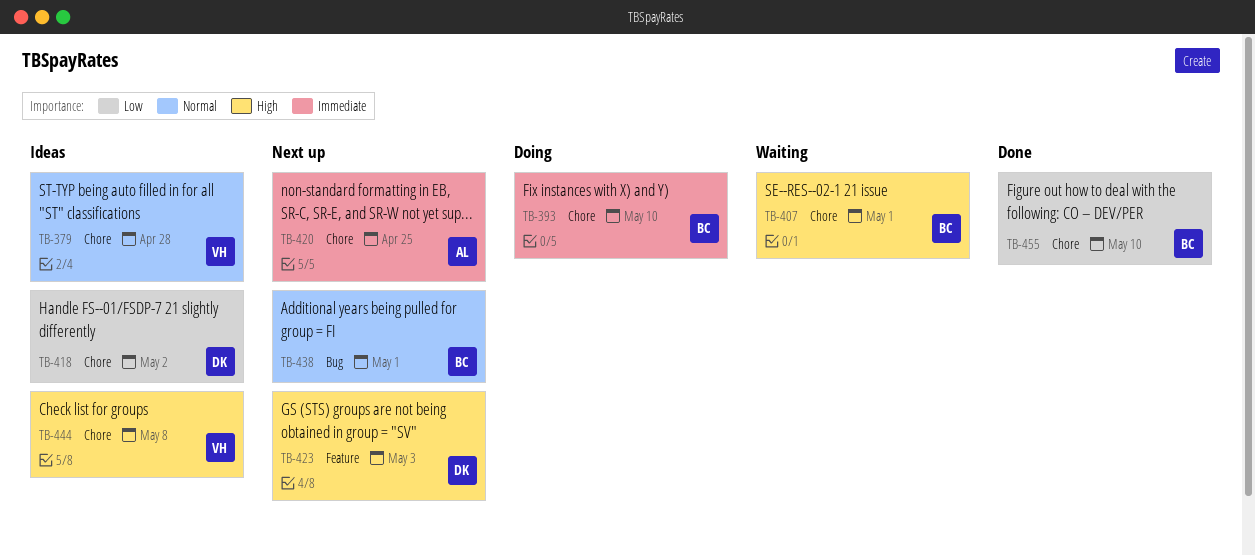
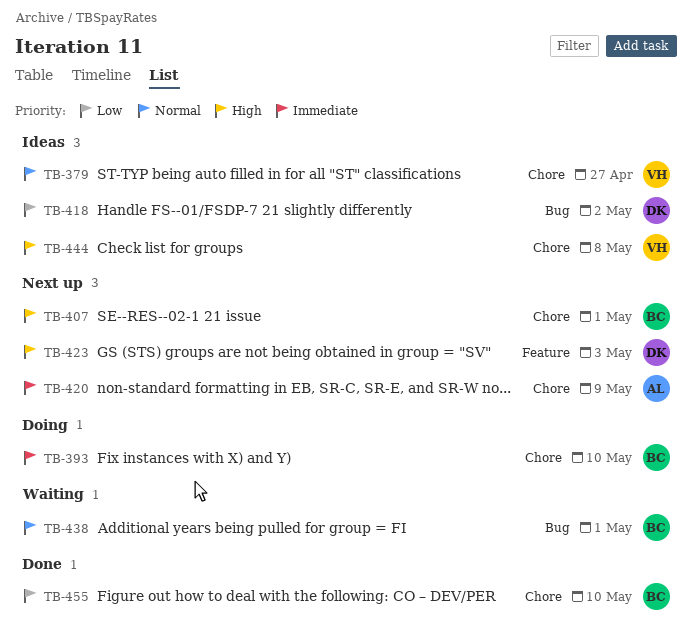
TB-379, due: Apr 28 -> Apr 27
TB-407, status: Waiting -> Next up
TB-418, label: Chore -> Bug
TB-420, due: Apr 25 -> May 9
TB-438, status: Next up -> Waiting

